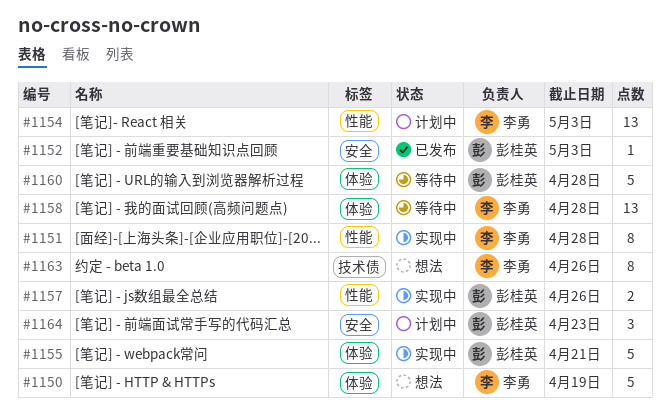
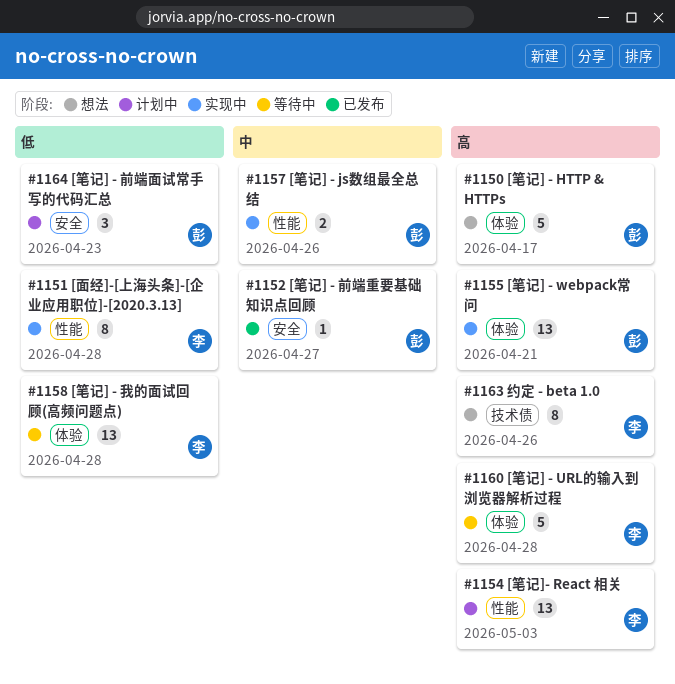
#1150, owner: 李勇 -> 彭桂英
#1150, due: Apr 19 -> Apr 17
#1152, due: May 3 -> Apr 27
#1155, estimate: 5 -> 13
#1160, owner: 彭桂英 -> 李勇

